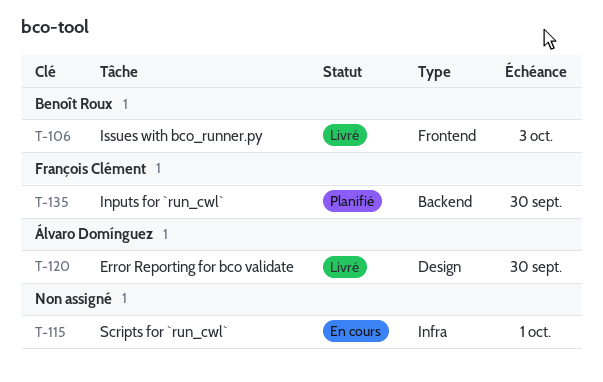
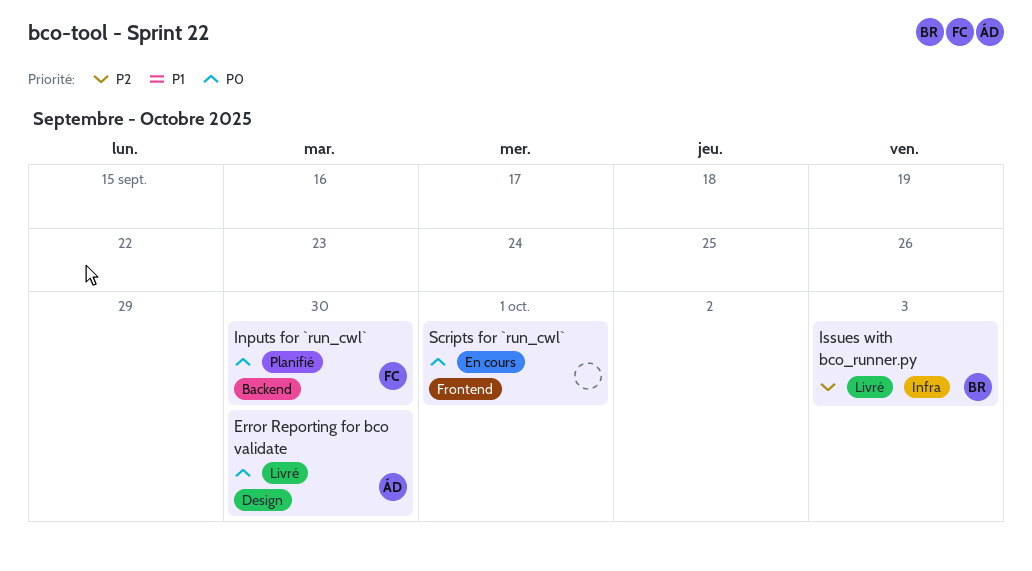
Issues with bco_runner.py, label: Frontend -> Infra
Scripts for `run_cwl`, label: Infra -> Frontend

